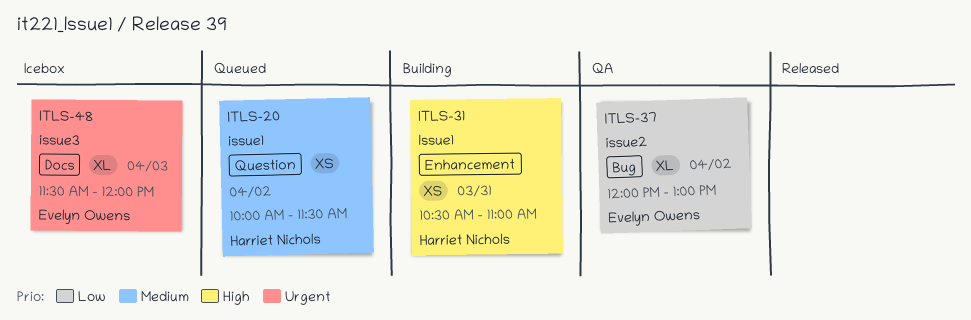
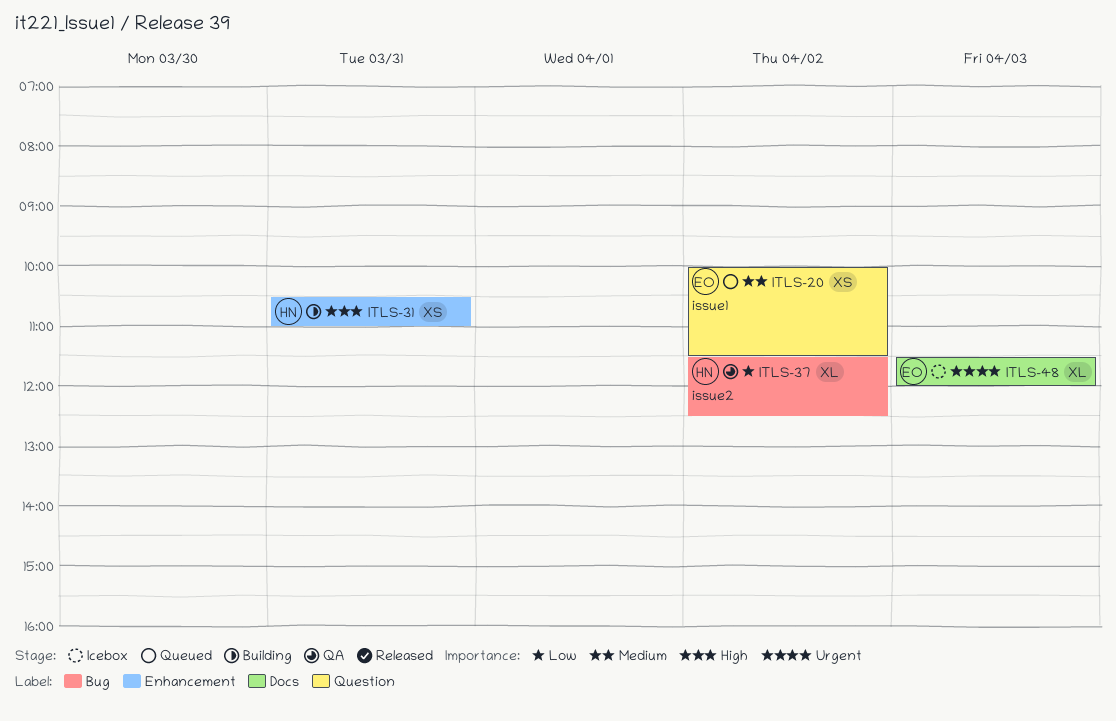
ITLS-20, owner: Harriet Nichols -> Evelyn Owens
ITLS-37, owner: Evelyn Owens -> Harriet Nichols
ITLS-37, begins: 12:00 -> 11:30
ITLS-37, ends: 13:00 -> 12:30

